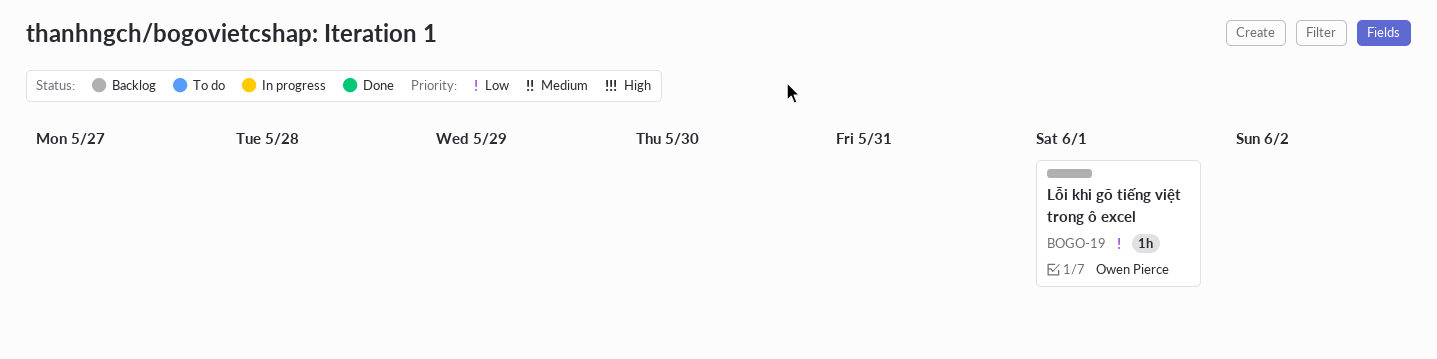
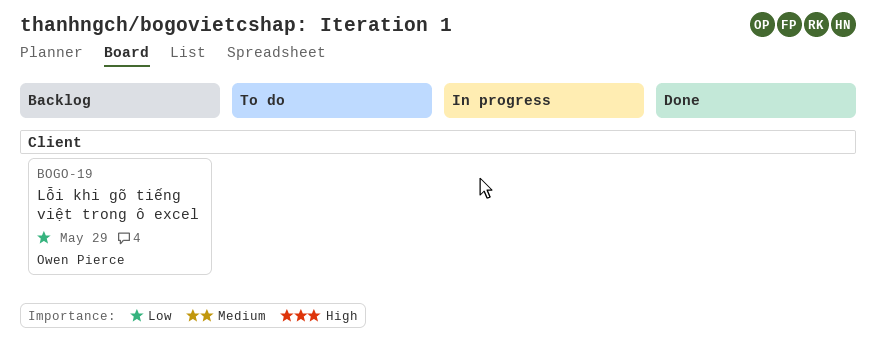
BOGO-19, due: Jun 1 -> May 29

